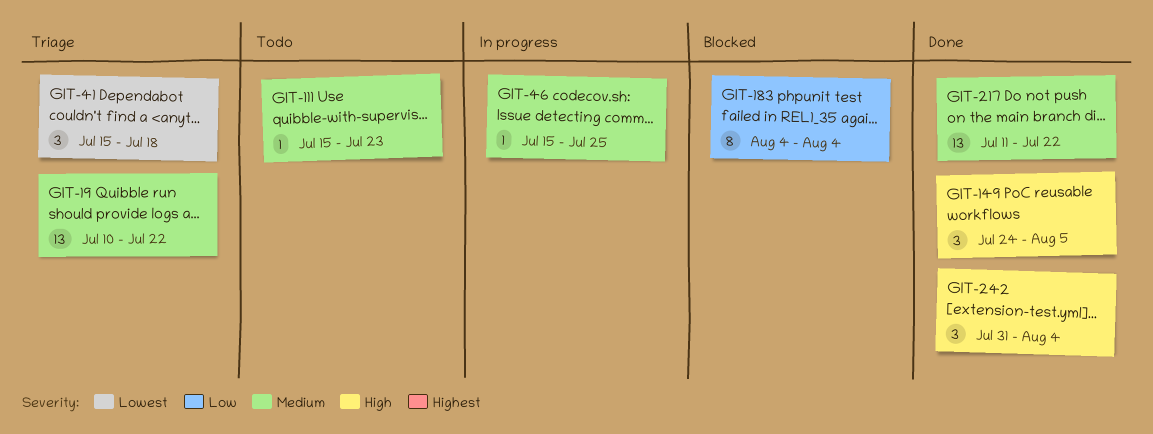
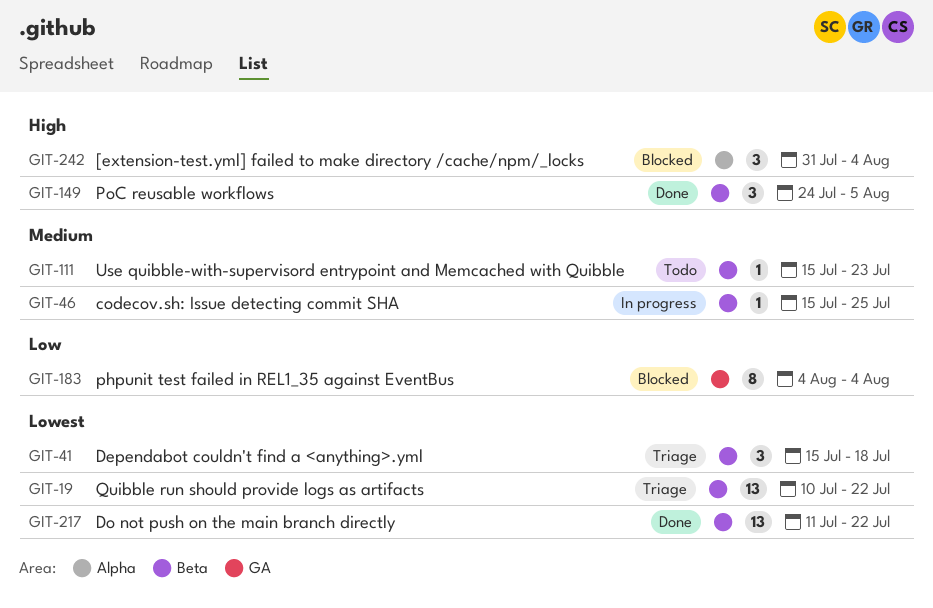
GIT-19, priority: Medium -> Lowest
GIT-217, priority: Medium -> Lowest
GIT-242, status: Done -> Blocked

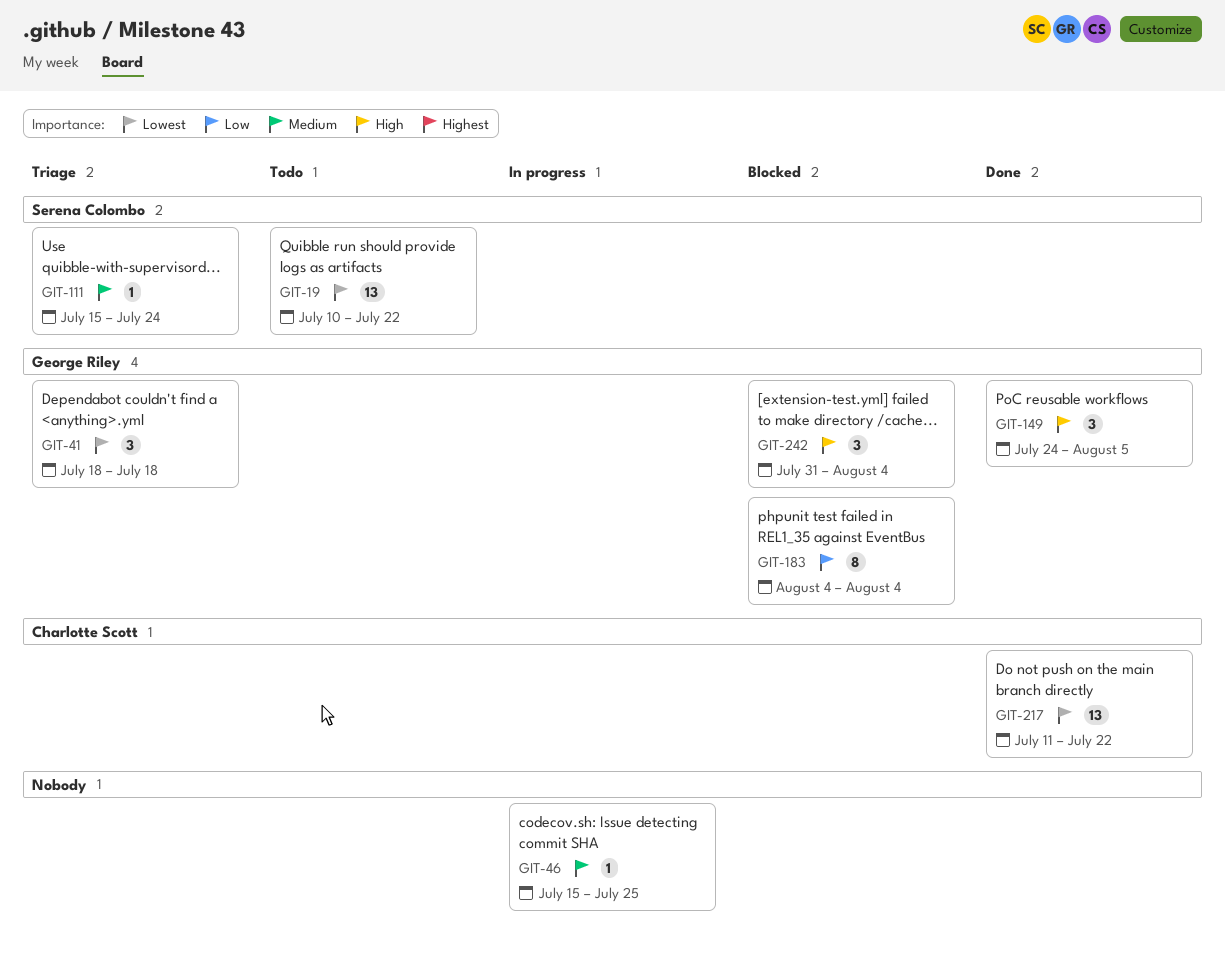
GIT-19, status: Triage -> Todo
GIT-41, start: Jul 15 -> Jul 18
GIT-111, status: Todo -> Triage
GIT-111, due: Jul 23 -> Jul 24

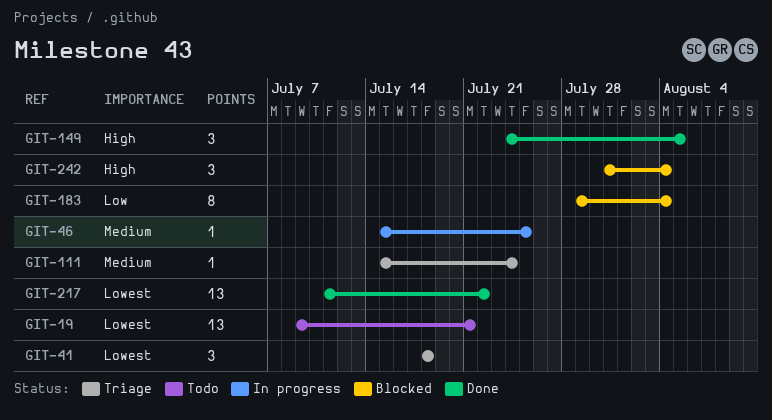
GIT-19, start: Jul 10 -> Jul 9
GIT-19, due: Jul 22 -> Jul 21
GIT-183, start: Aug 4 -> Jul 29

